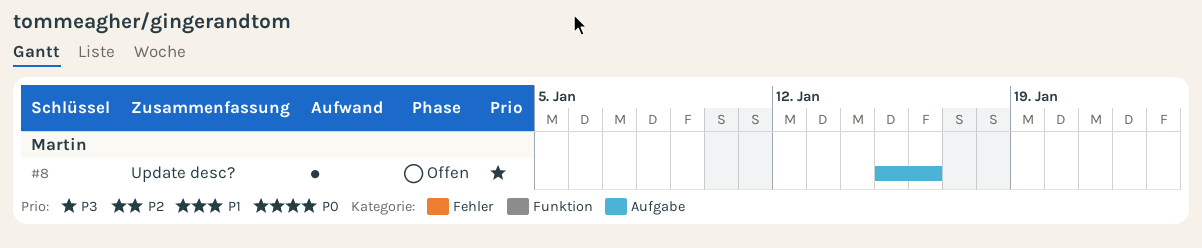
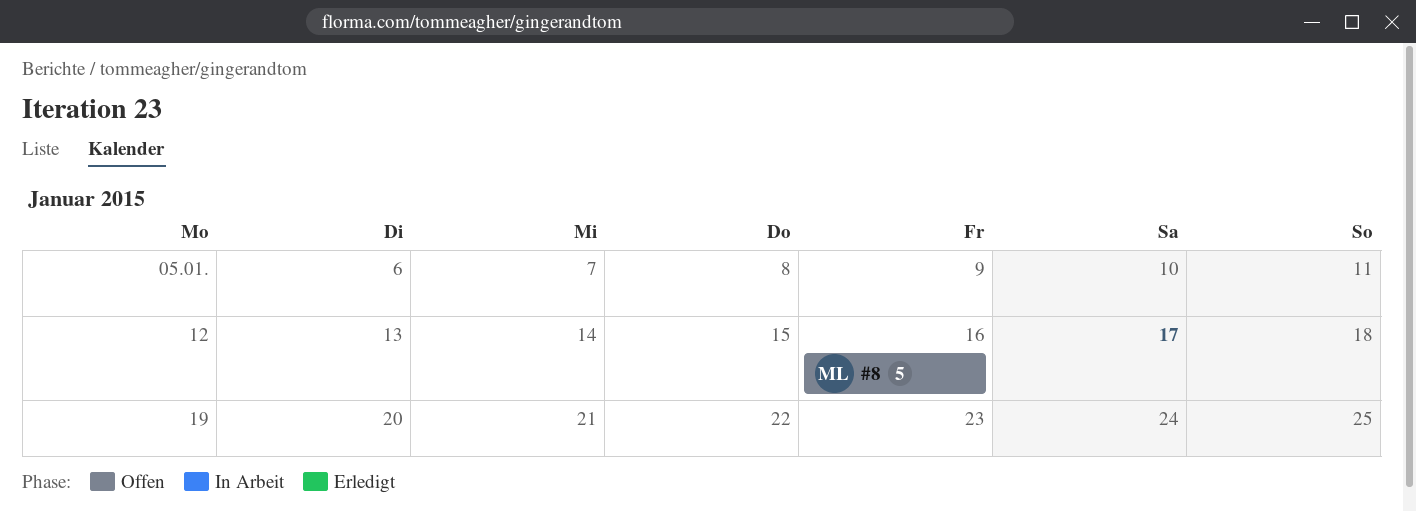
#8, estimate: 1 -> 5
#8, start: Jan 15 -> Jan 16

